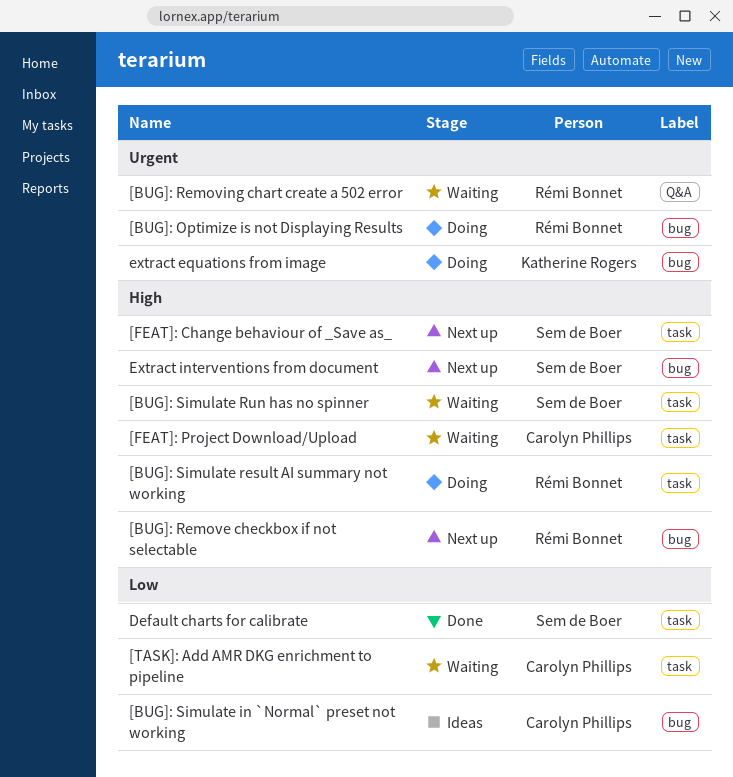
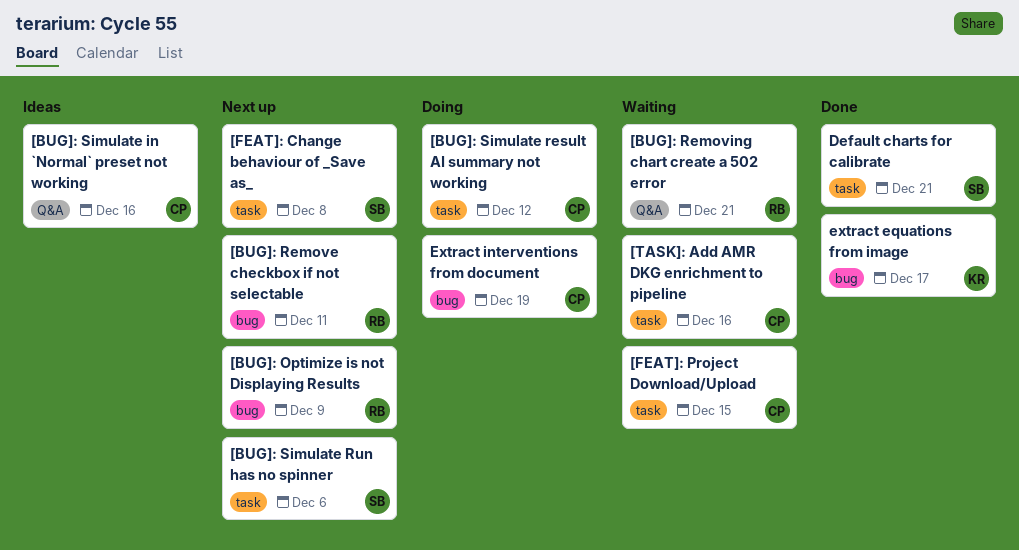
[BUG]: Optimize is not Displaying Results, status: Doing -> Next up
[BUG]: Simulate in `Normal` preset not working, label: bug -> Q&A
[BUG]: Simulate result AI summary not working, owner: Rémi Bonnet -> Carolyn Phillips
[BUG]: Simulate Run has no spinner, status: Waiting -> Next up
extract equations from image, status: Doing -> Done
Extract interventions from document, status: Next up -> Doing
Extract interventions from document, owner: Sem de Boer -> Carolyn Phillips

